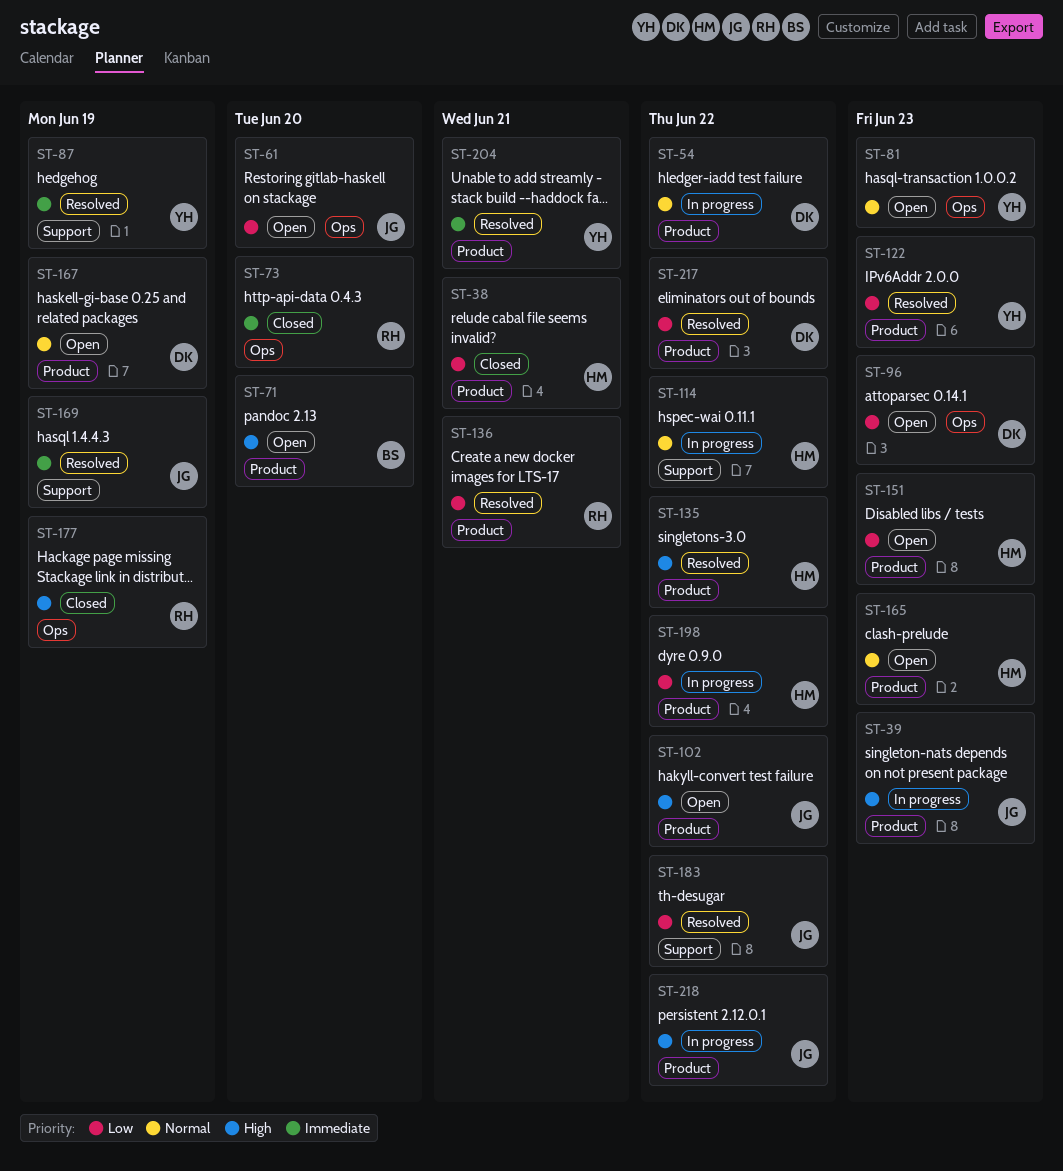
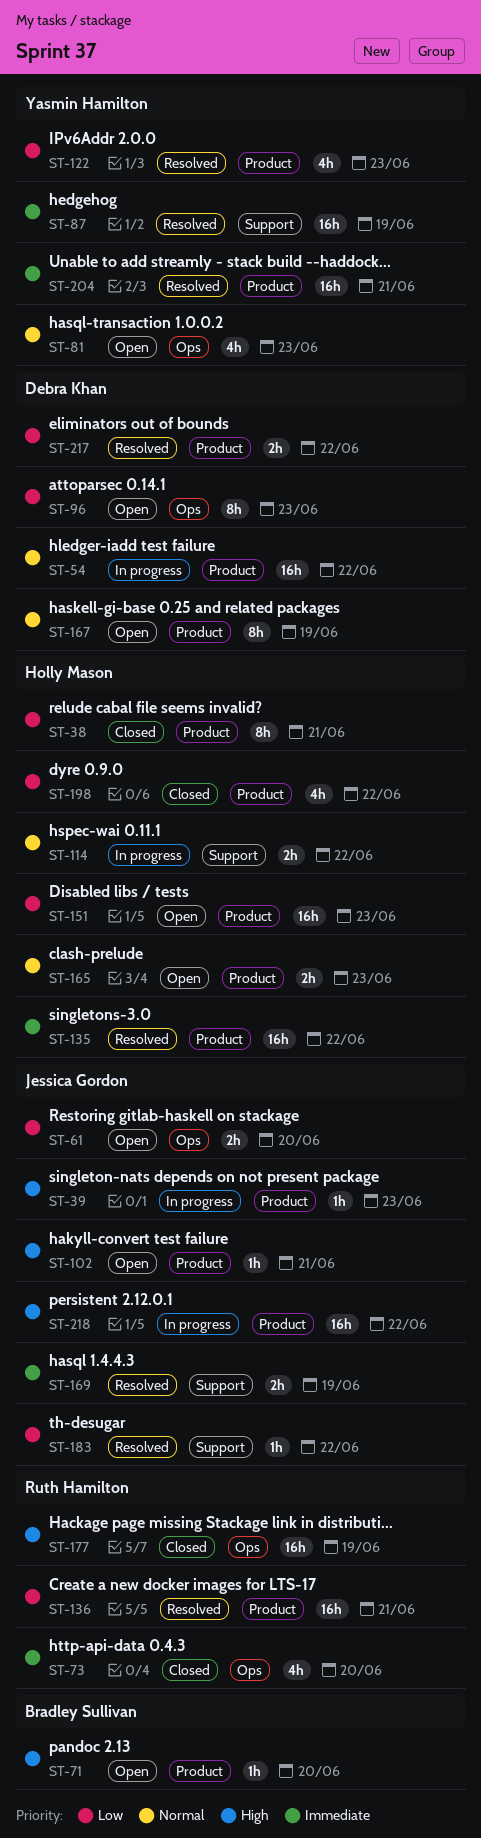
ST-102, due: Jun 22 -> Jun 21
ST-135, priority: High -> Immediate
ST-198, status: In progress -> Closed

